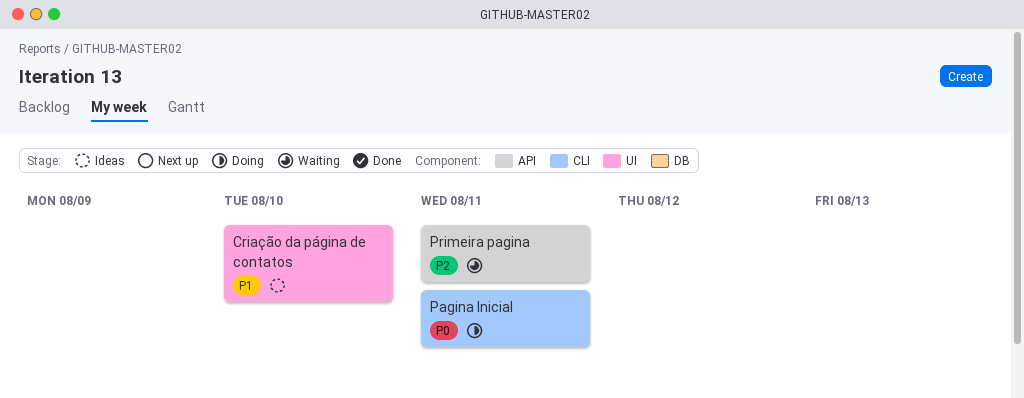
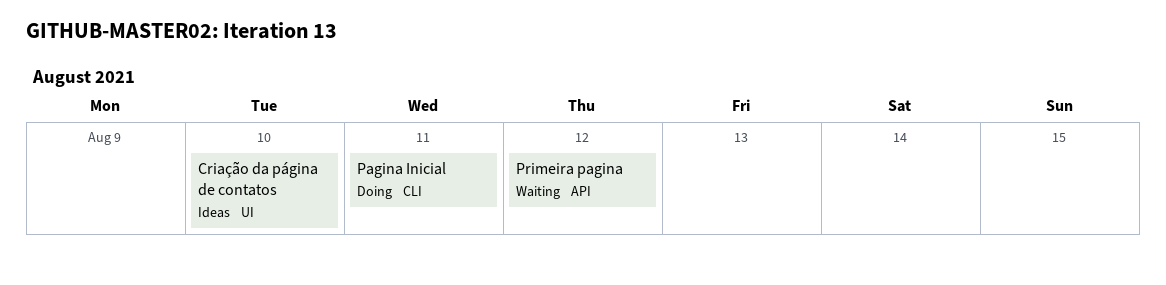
Primeira pagina, due: Aug 11 -> Aug 12

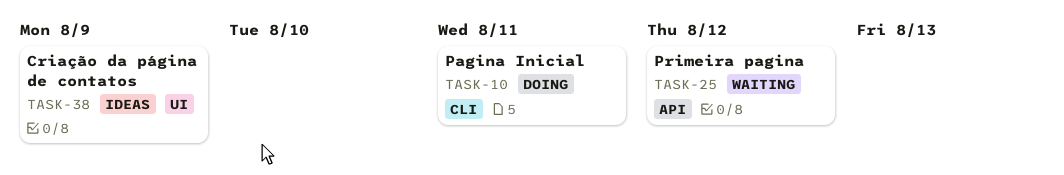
Criação da página de contatos, due: Aug 10 -> Aug 9

